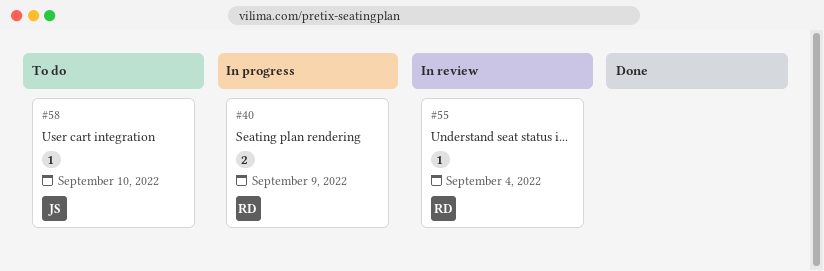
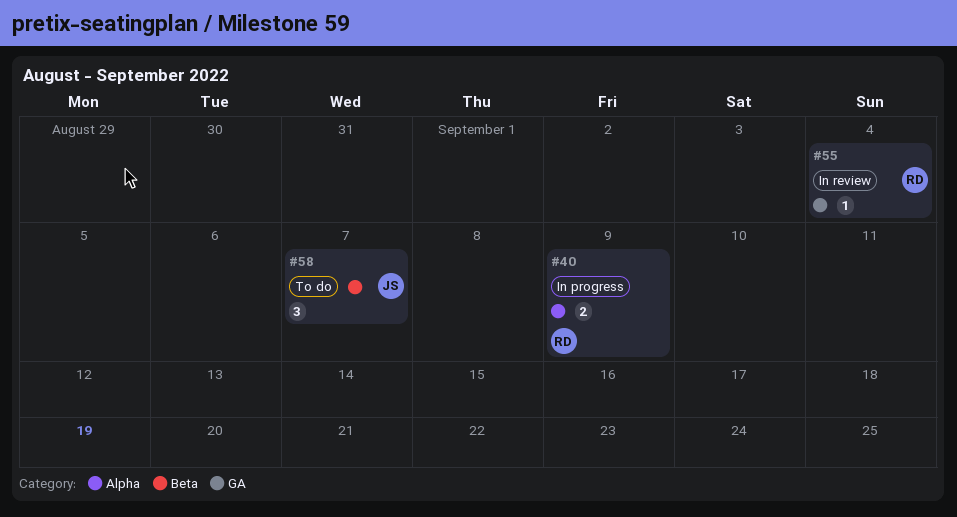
#58, estimate: 1 -> 3
#58, due: Sep 10 -> Sep 7

